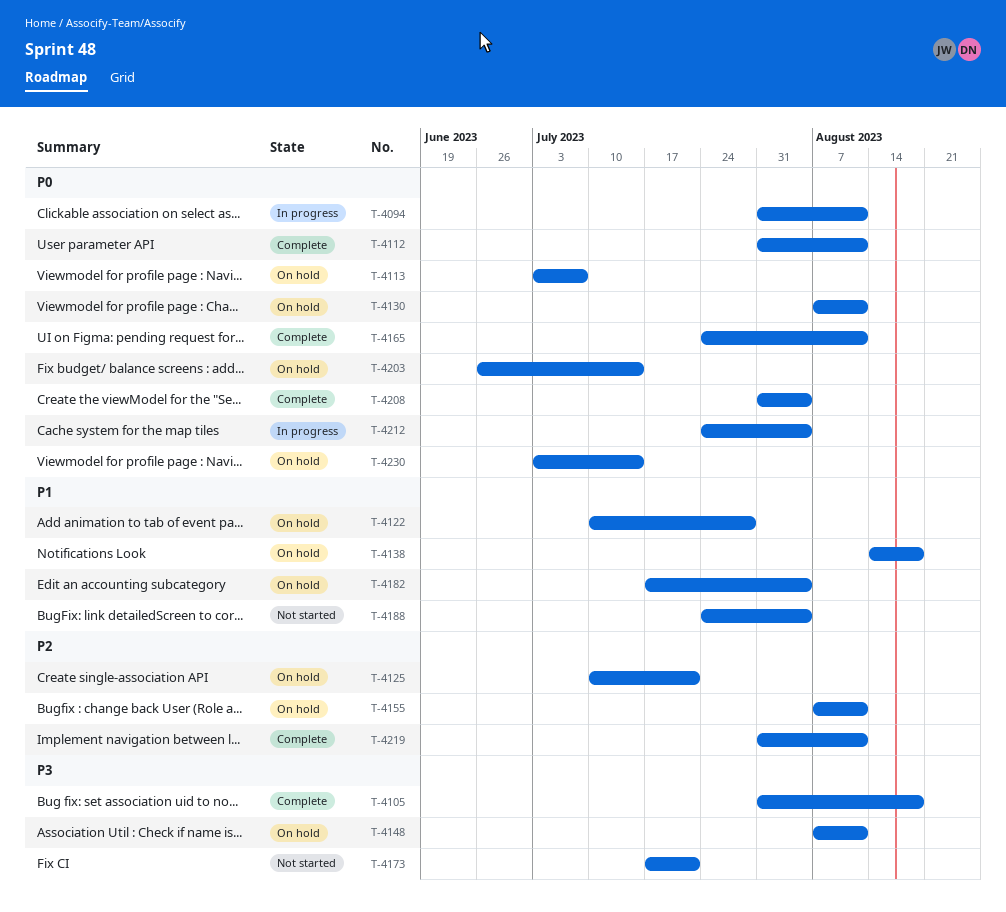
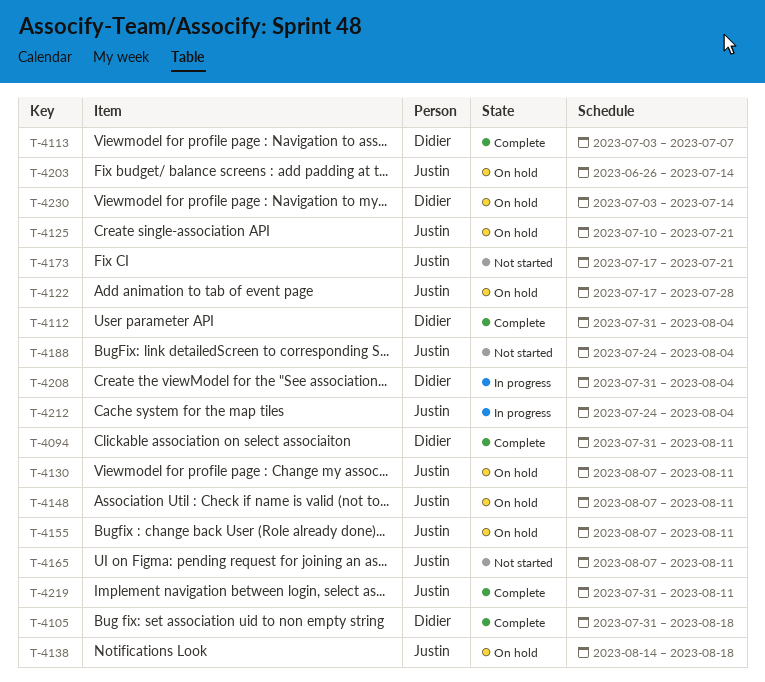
T-4094, status: In progress -> Complete
T-4112, due: Aug 11 -> Aug 4
T-4113, status: On hold -> Complete
T-4122, start: Jul 10 -> Jul 17
T-4165, status: Complete -> Not started
T-4165, start: Jul 24 -> Aug 7
T-4182: present -> none
T-4208, status: Complete -> In progress

